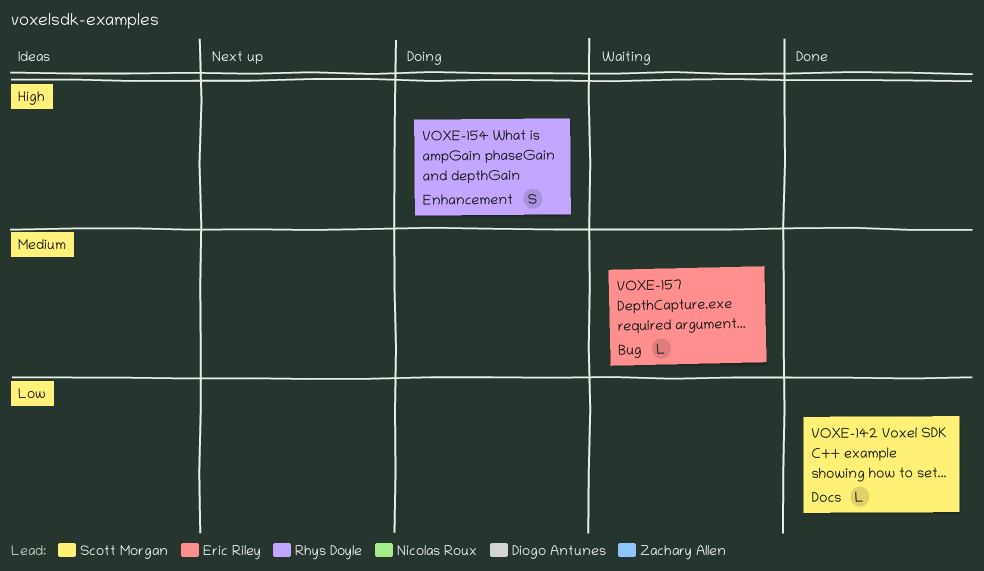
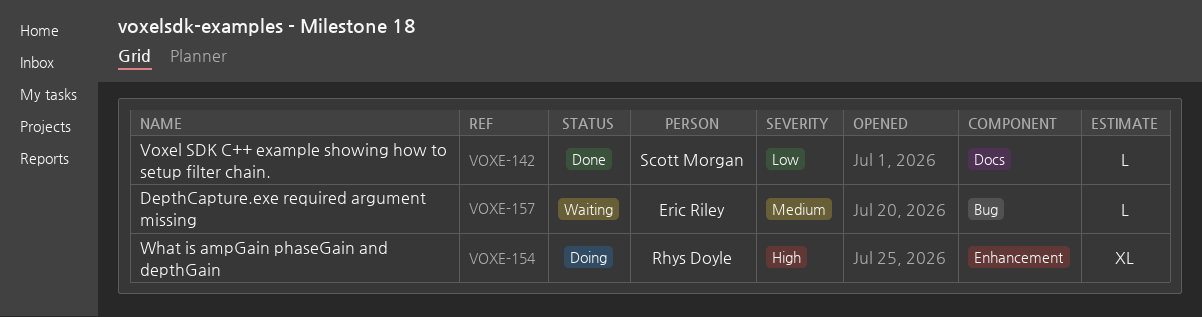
VOXE-154, estimate: S -> XL

